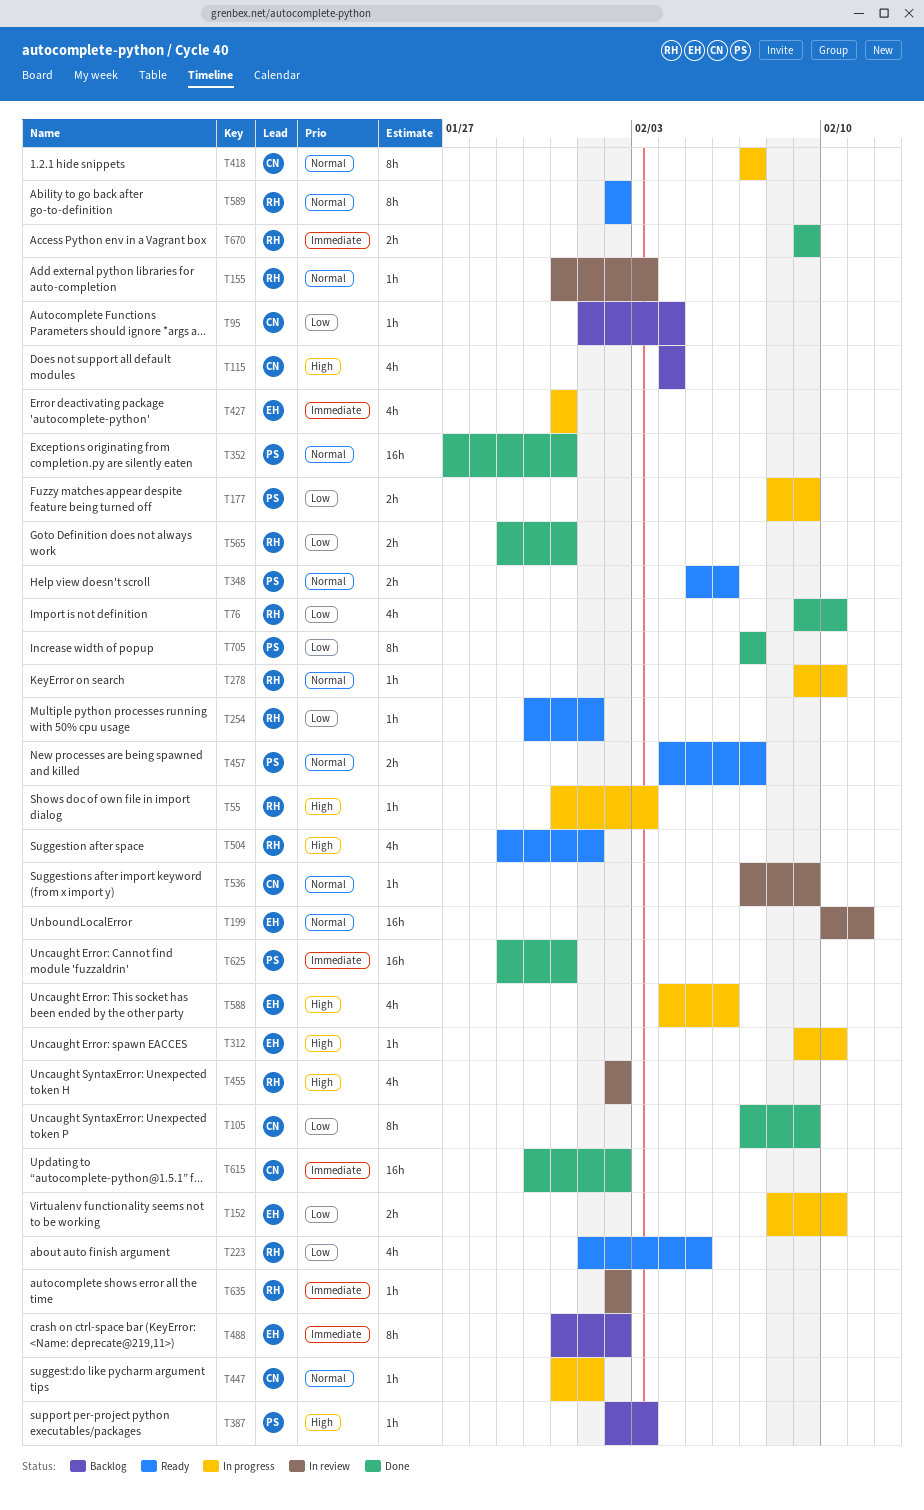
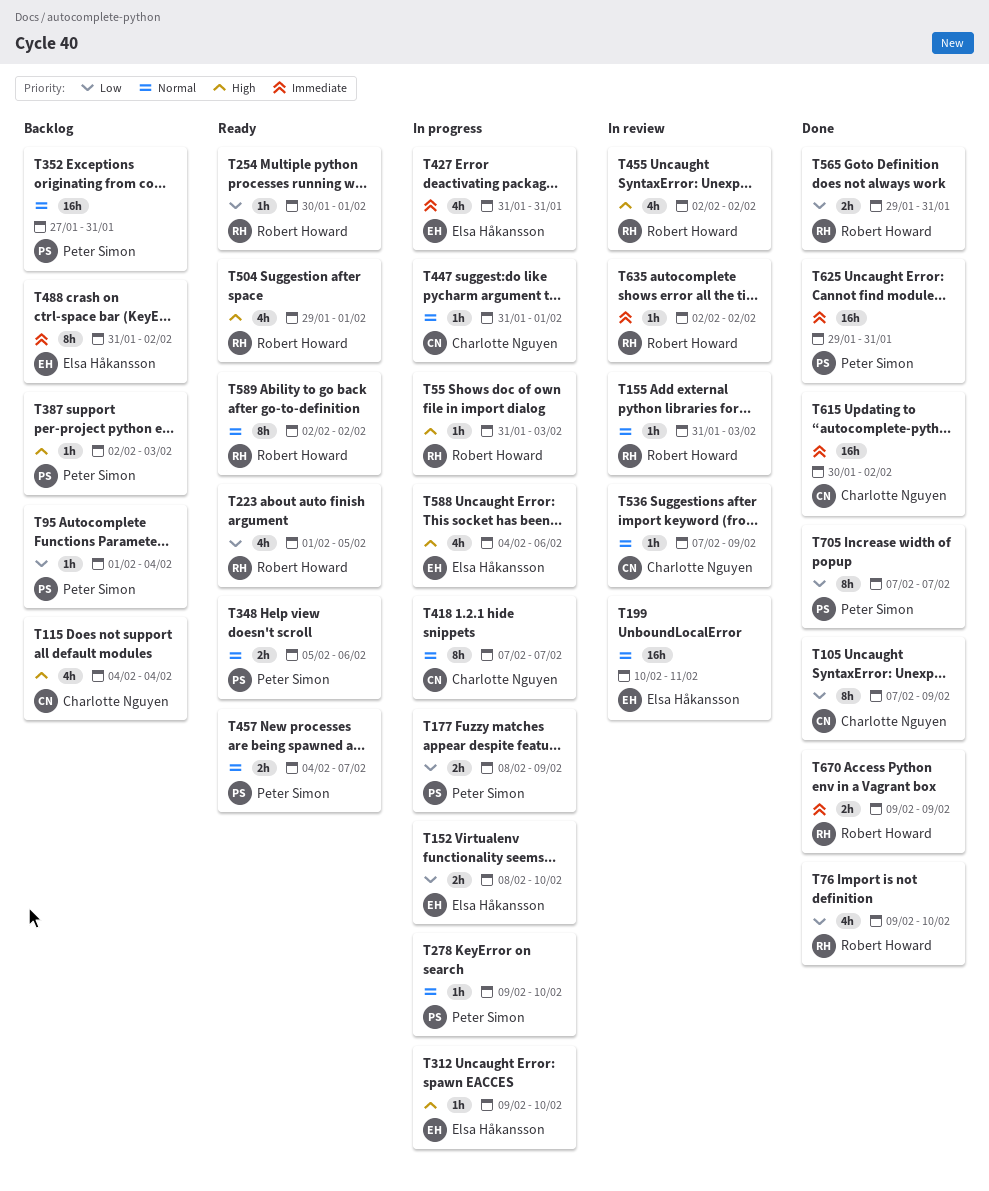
T95, owner: Charlotte Nguyen -> Peter Simon
T278, owner: Robert Howard -> Peter Simon
T352, status: Done -> Backlog

